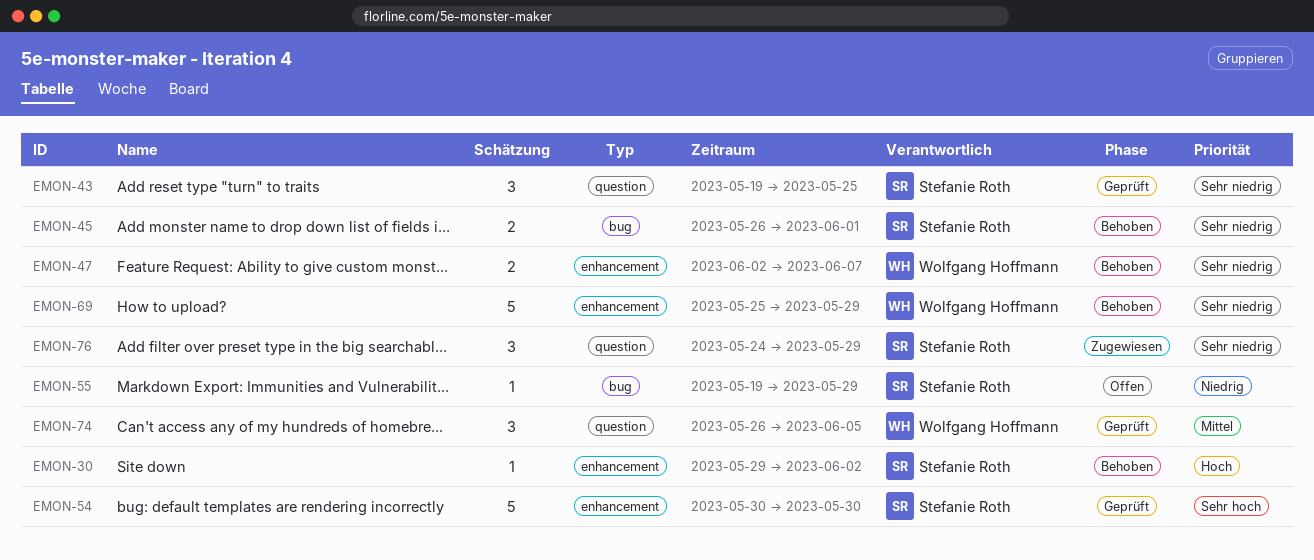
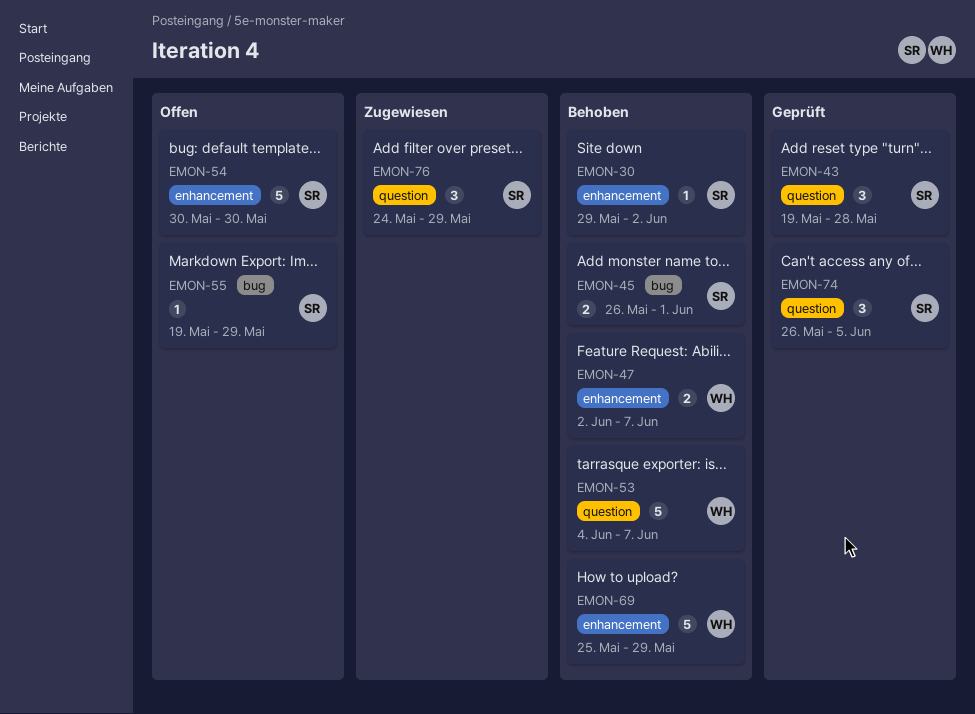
EMON-43, due: May 25 -> May 28
EMON-53: none -> present
EMON-54, status: Geprüft -> Offen
EMON-74, owner: Wolfgang Hoffmann -> Stefanie Roth

